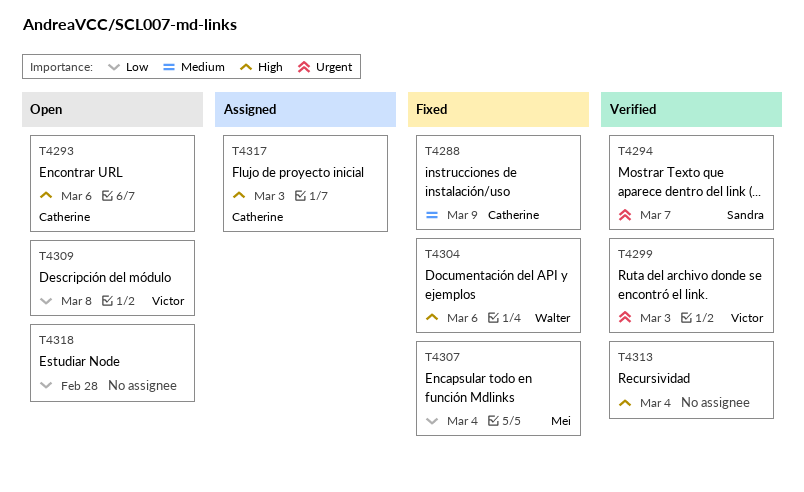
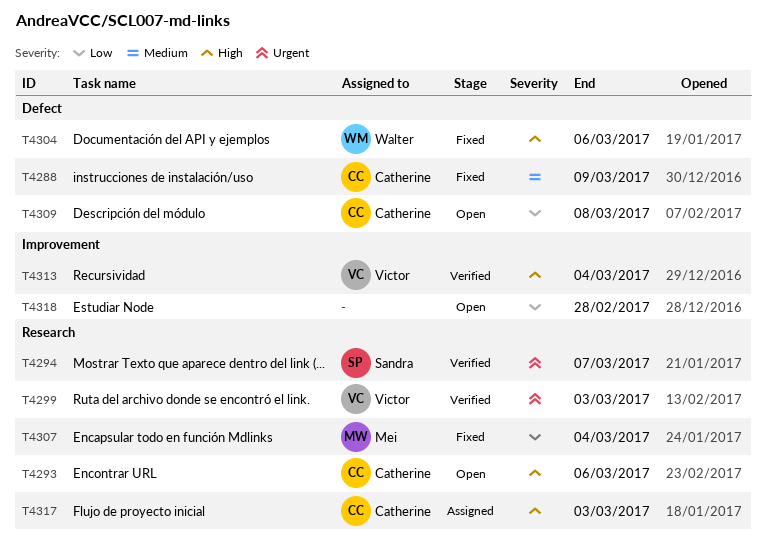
T4309, owner: Victor -> Catherine
T4313, owner: none -> Victor

